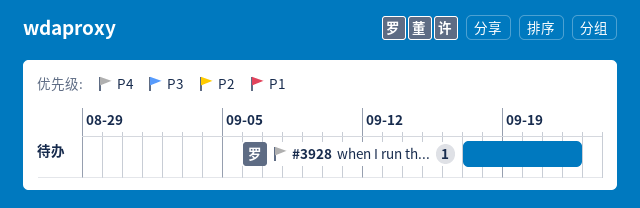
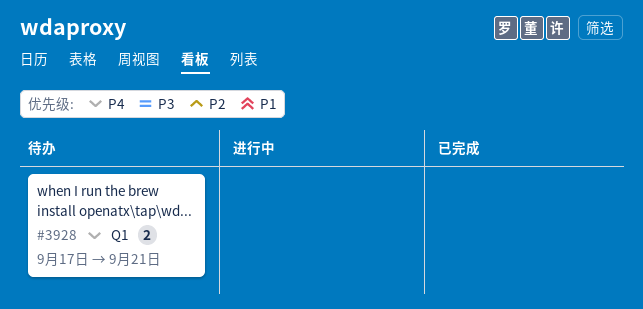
#3928, estimate: 1 -> 2
#3928, due: Sep 22 -> Sep 21

